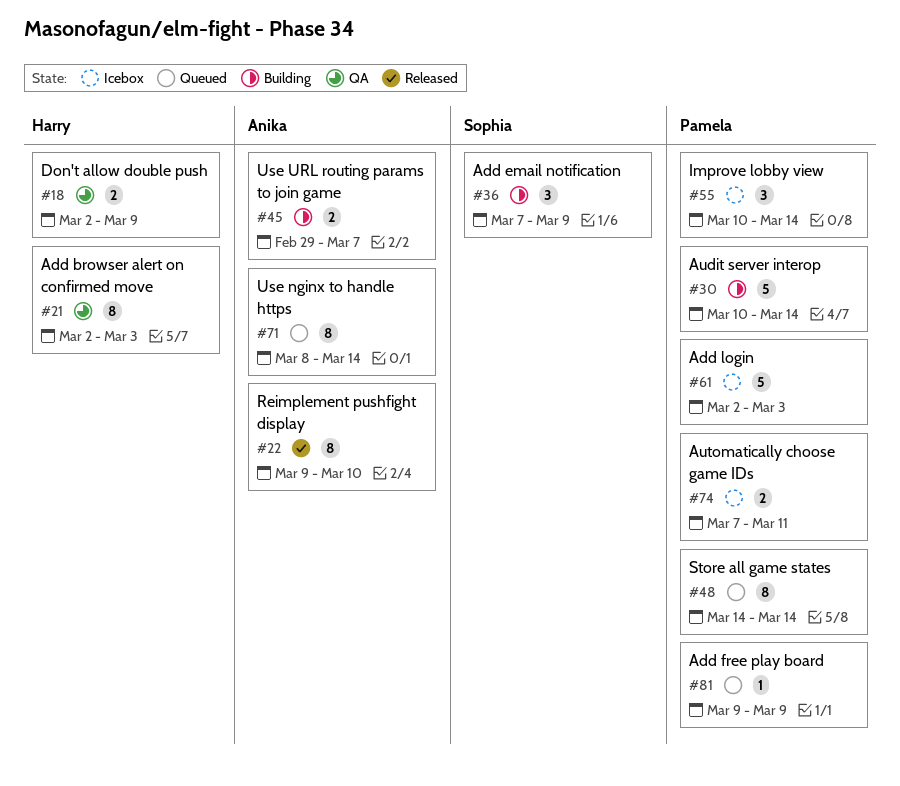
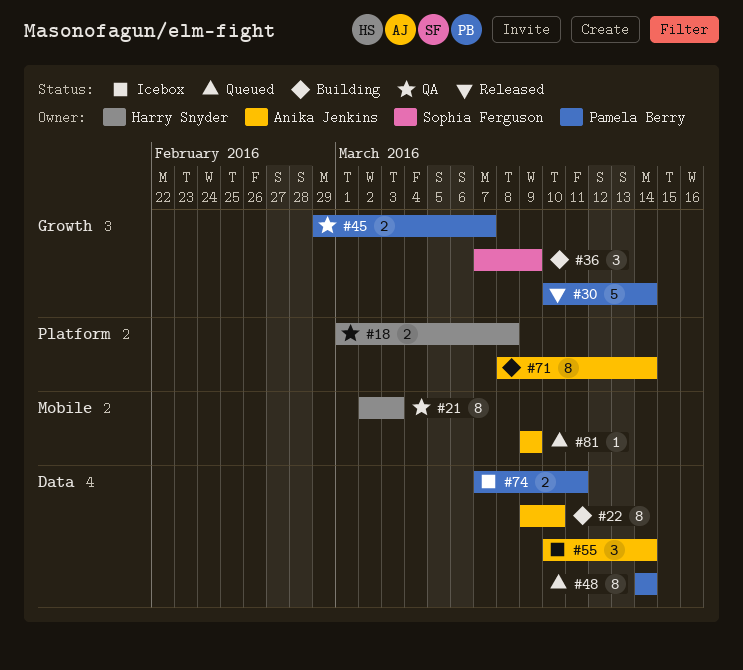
#18, start: Mar 2 -> Mar 1
#18, due: Mar 9 -> Mar 8
#22, status: Released -> Building
#30, status: Building -> Released
#45, status: Building -> QA
#45, owner: Anika Jenkins -> Pamela Berry
#55, owner: Pamela Berry -> Anika Jenkins
#61: present -> none
#71, status: Queued -> Building
#81, owner: Pamela Berry -> Anika Jenkins

